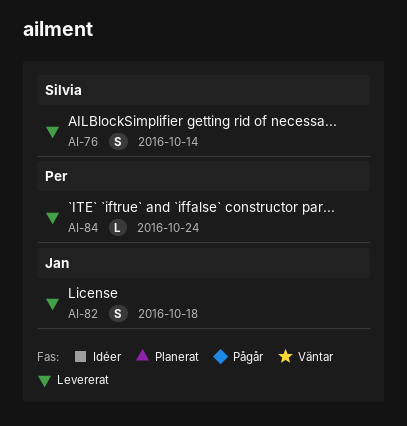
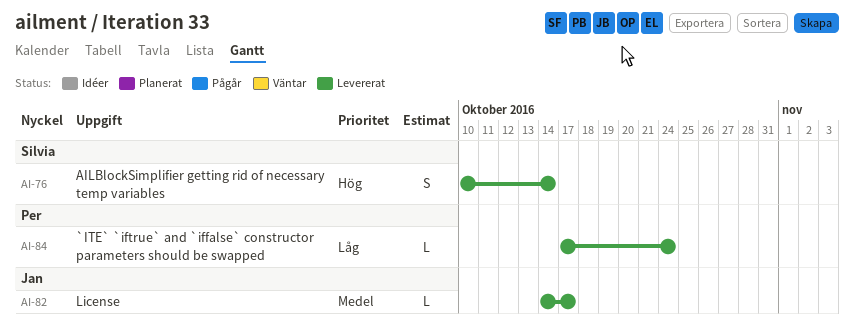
AI-82, estimate: S -> L
AI-82, due: Oct 18 -> Oct 17

